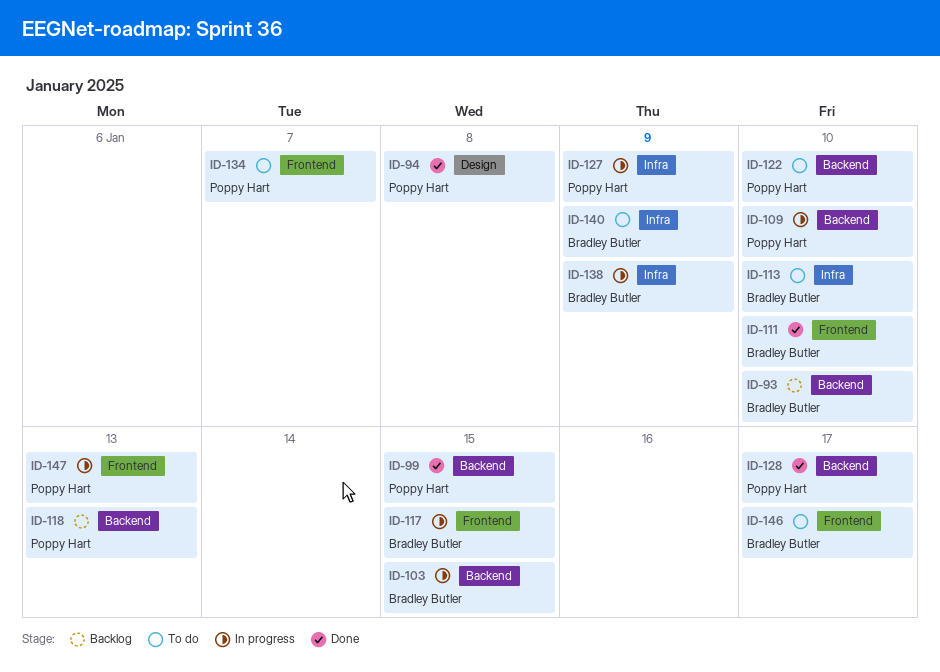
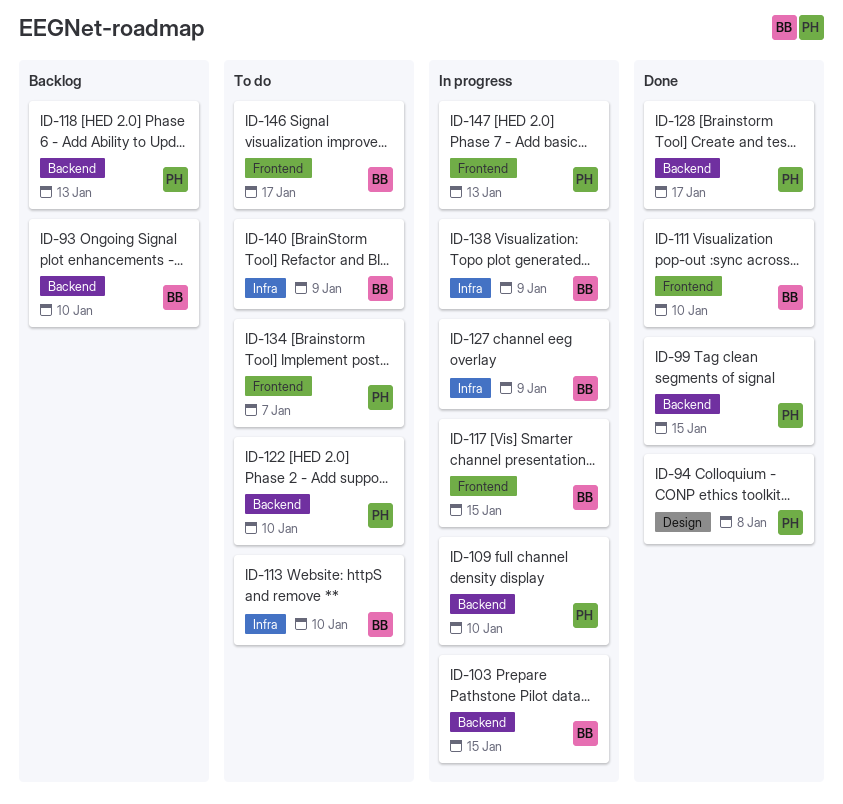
ID-127, owner: Poppy Hart -> Bradley Butler

